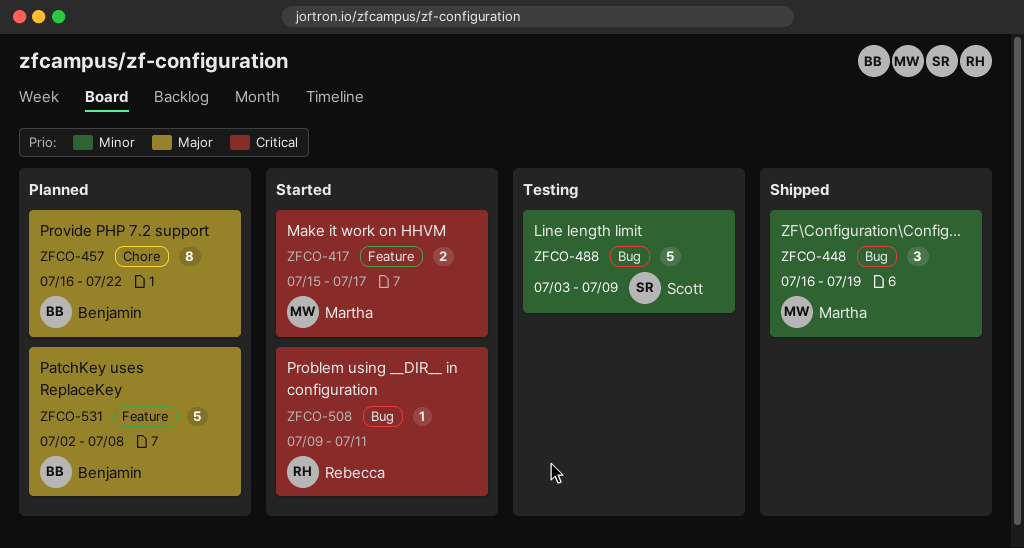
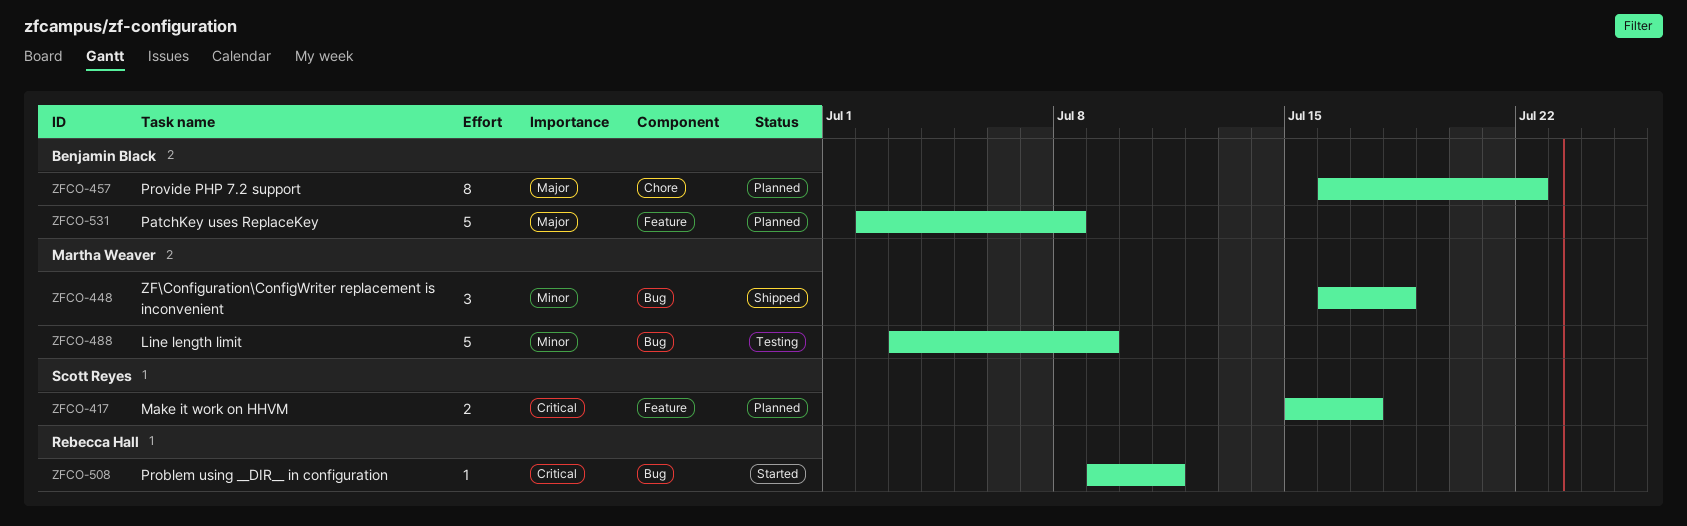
ZFCO-417, status: Started -> Planned
ZFCO-417, owner: Martha Weaver -> Scott Reyes
ZFCO-448, due: Jul 19 -> Jul 18
ZFCO-488, owner: Scott Reyes -> Martha Weaver

